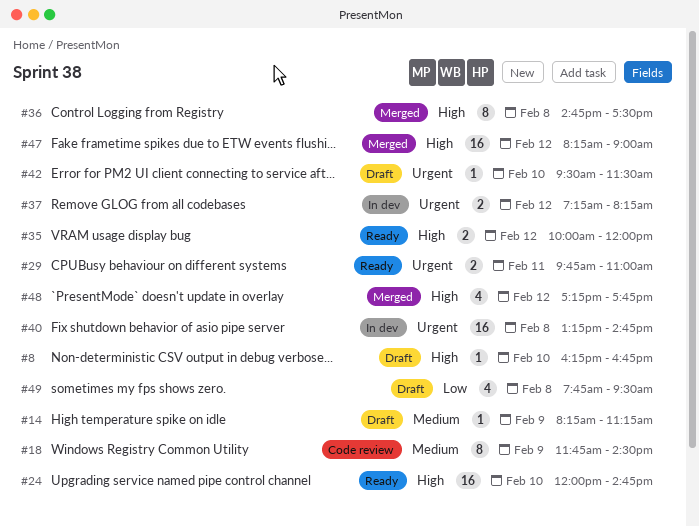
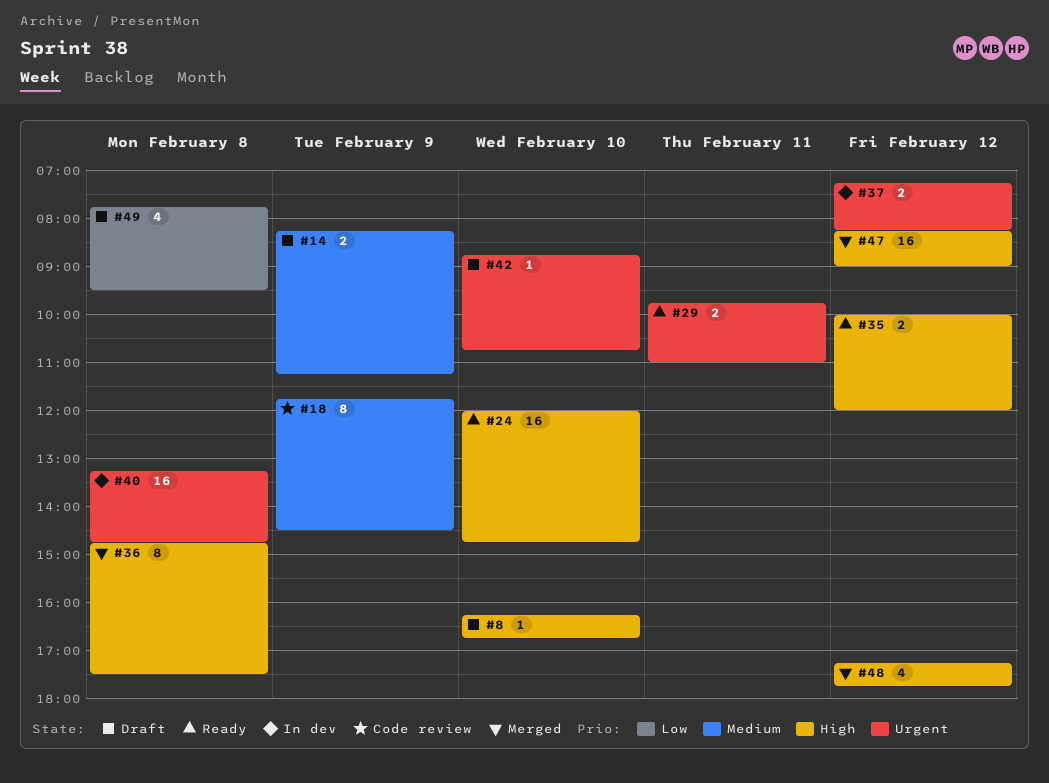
#14, estimate: 1 -> 2
#42, begins: 09:30 -> 08:45
#42, ends: 11:30 -> 10:45

